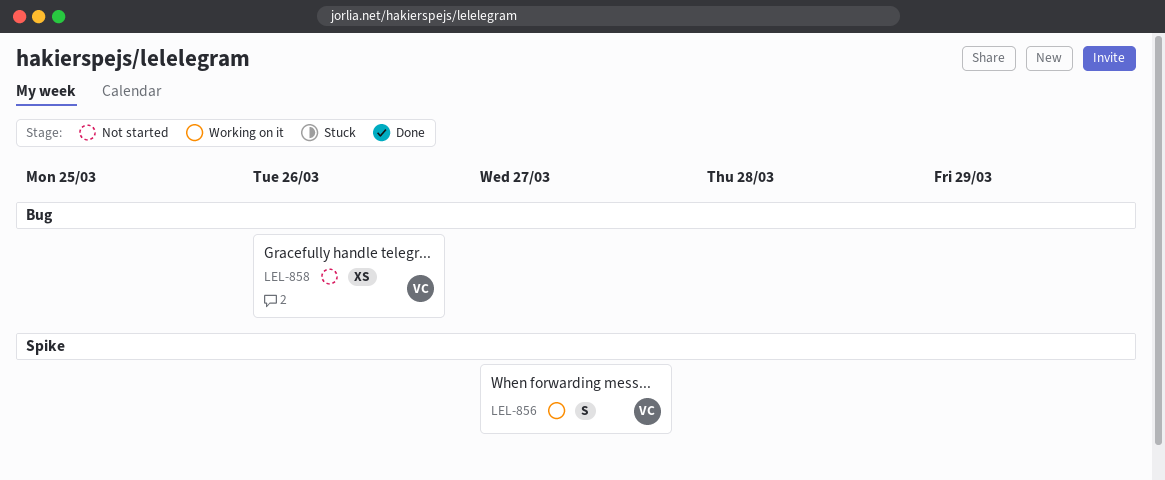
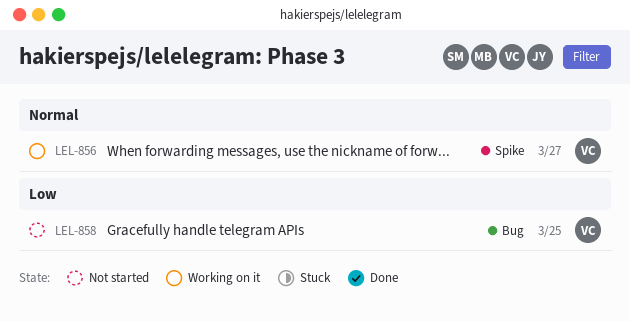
LEL-858, due: Mar 26 -> Mar 25

